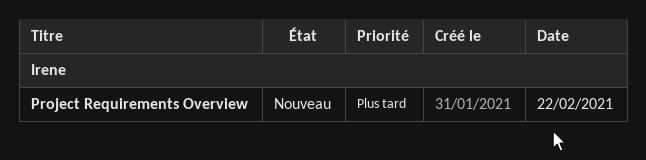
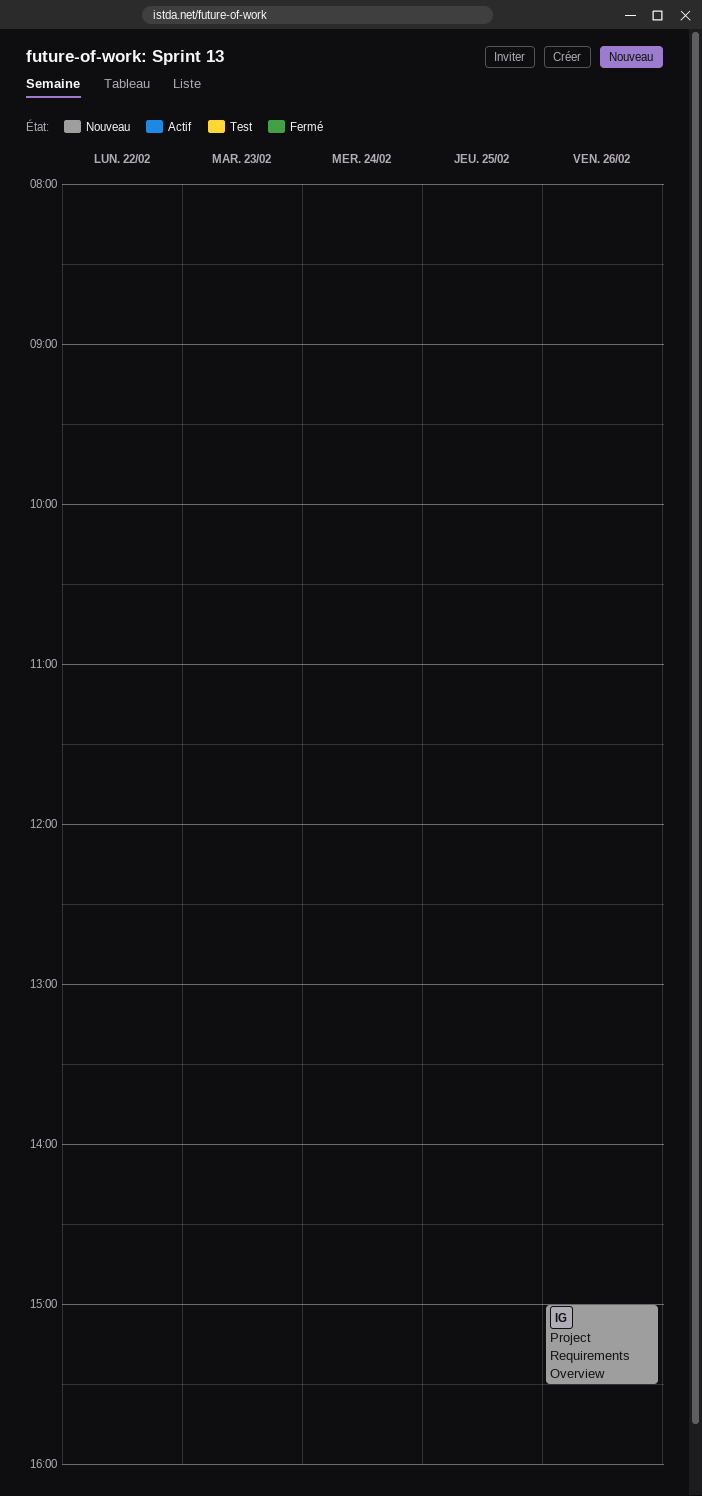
Project Requirements Overview, day: Feb 22 -> Feb 26

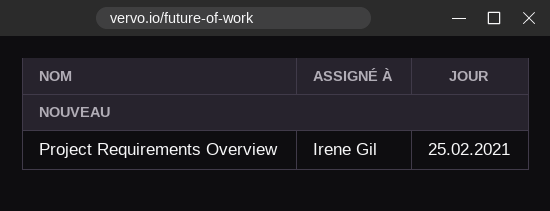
Project Requirements Overview, day: Feb 26 -> Feb 25

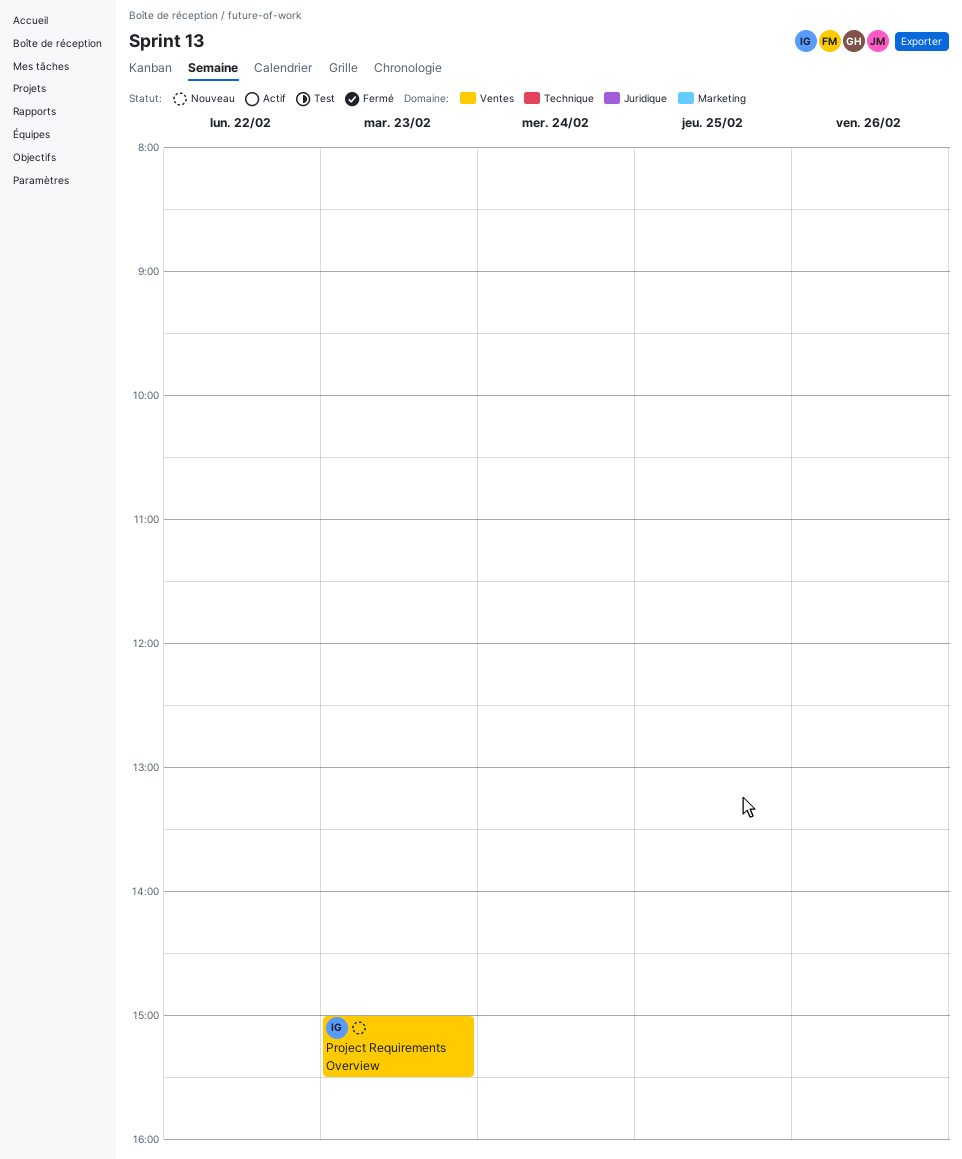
Project Requirements Overview, day: Feb 25 -> Feb 23

